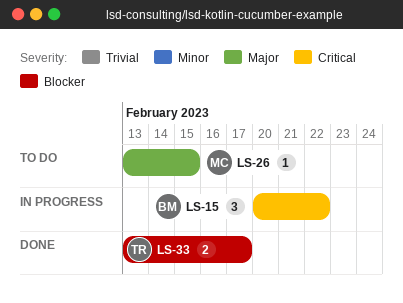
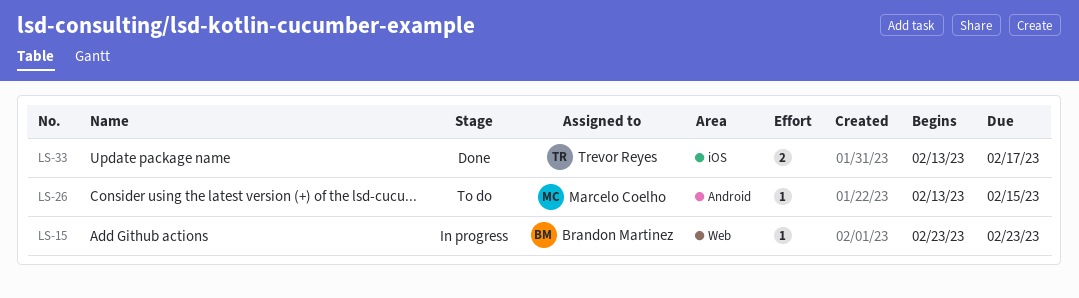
LS-15, estimate: 3 -> 1
LS-15, start: Feb 20 -> Feb 23
LS-15, due: Feb 22 -> Feb 23

